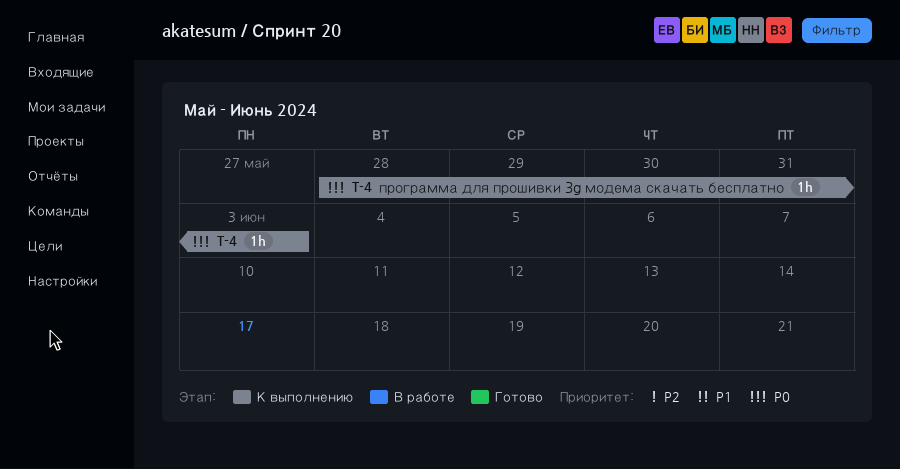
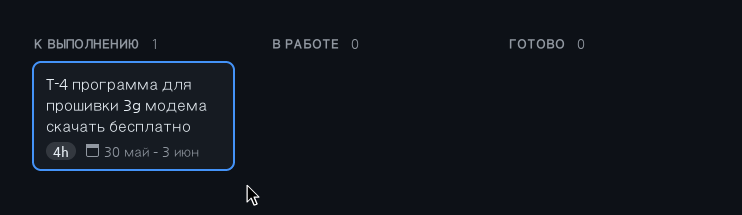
T-4, estimate: 1h -> 4h
T-4, start: May 28 -> May 30

